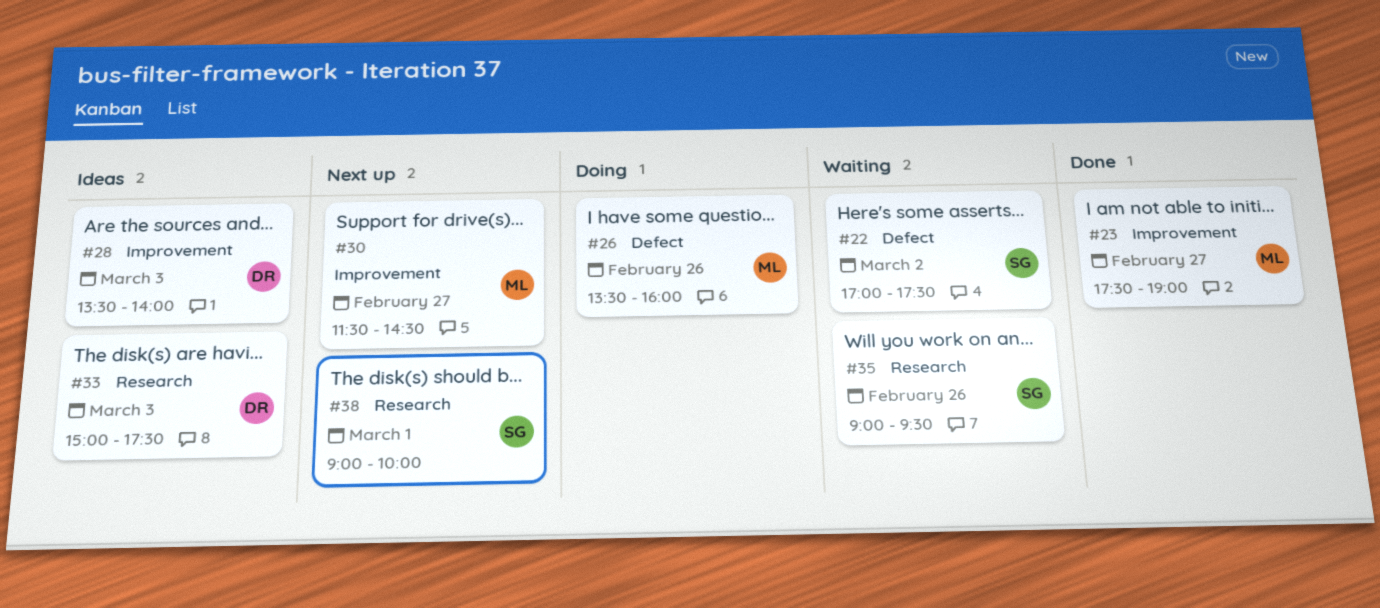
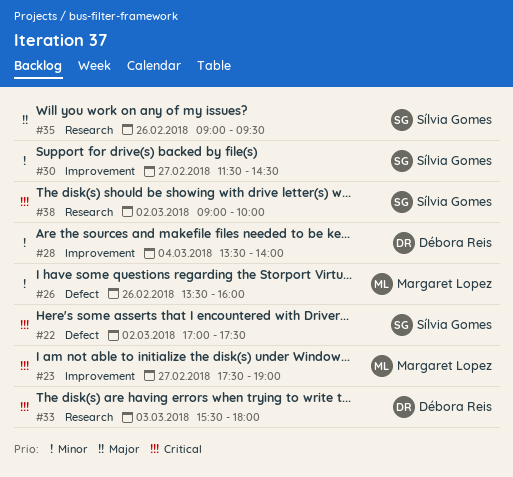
#28, day: Mar 3 -> Mar 4
#30, owner: Margaret Lopez -> Sílvia Gomes
#33, begins: 15:00 -> 15:30
#33, ends: 17:30 -> 18:00
#38, day: Mar 1 -> Mar 2

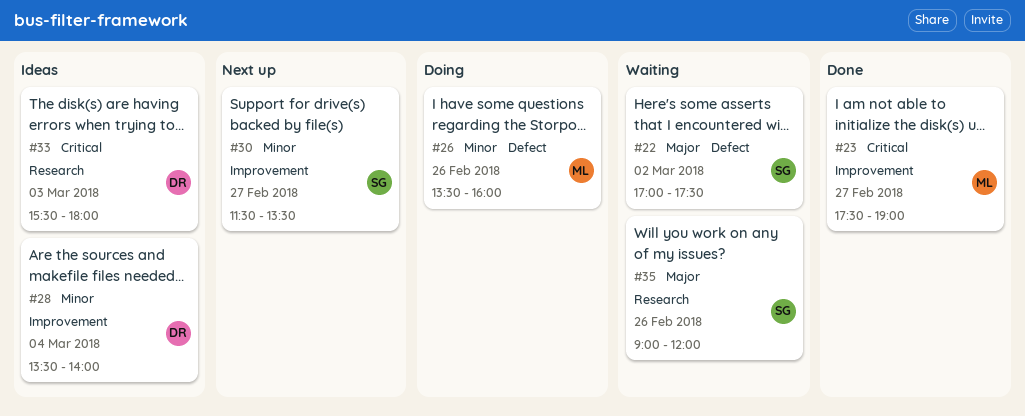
#22, priority: Critical -> Major
#30, ends: 14:30 -> 13:30
#35, ends: 09:30 -> 12:00
#38: present -> none

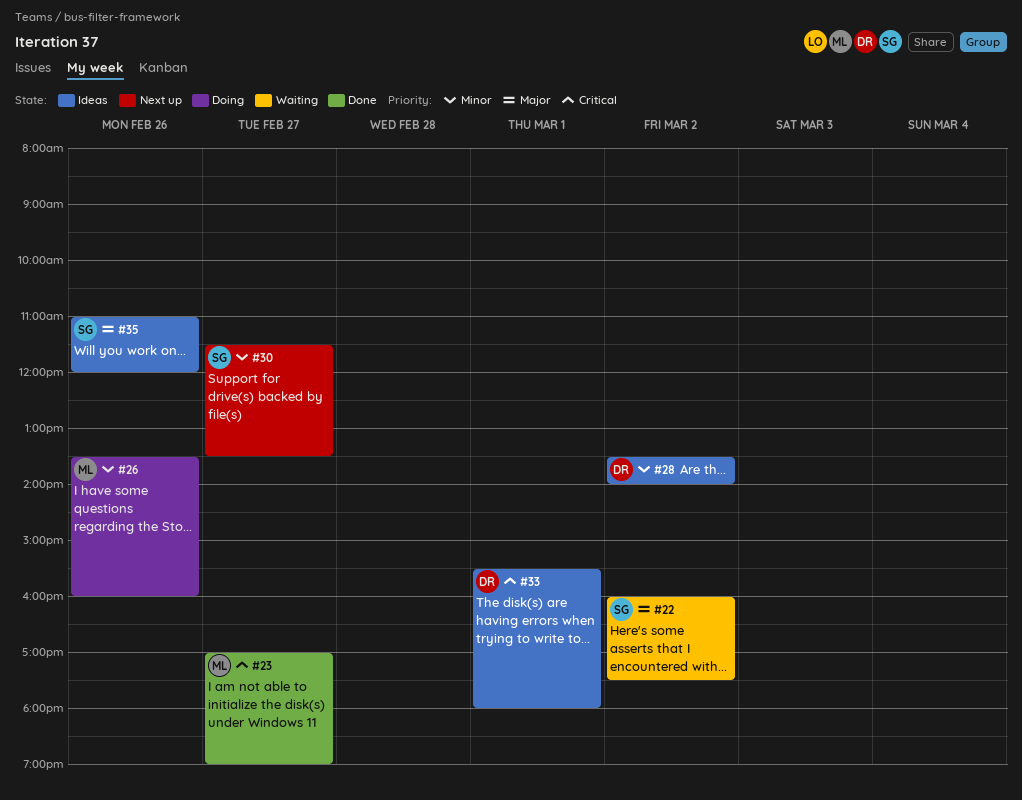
#22, begins: 17:00 -> 16:00
#23, begins: 17:30 -> 17:00
#28, day: Mar 4 -> Mar 2
#33, day: Mar 3 -> Mar 1
#35, status: Waiting -> Ideas
#35, begins: 09:00 -> 11:00

